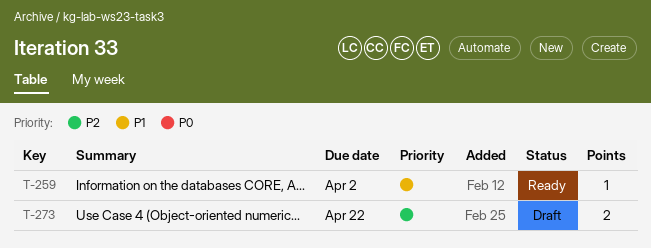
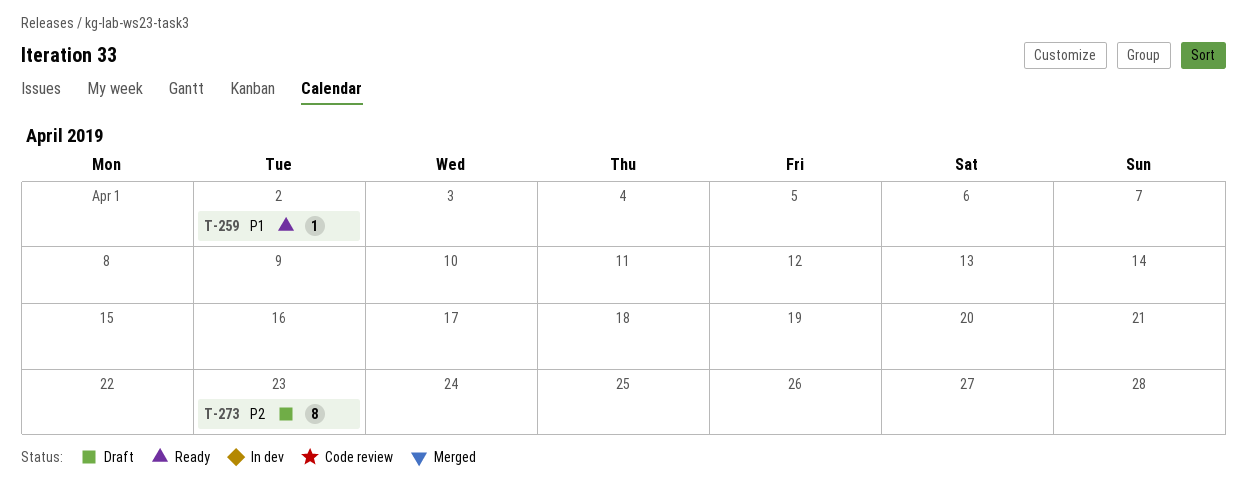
T-273, estimate: 2 -> 8
T-273, due: Apr 22 -> Apr 23

